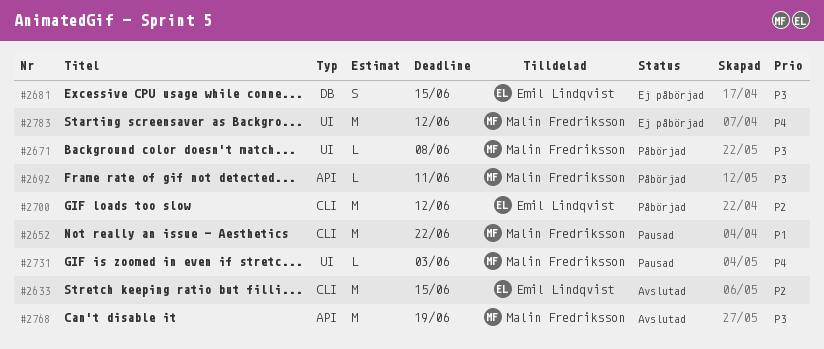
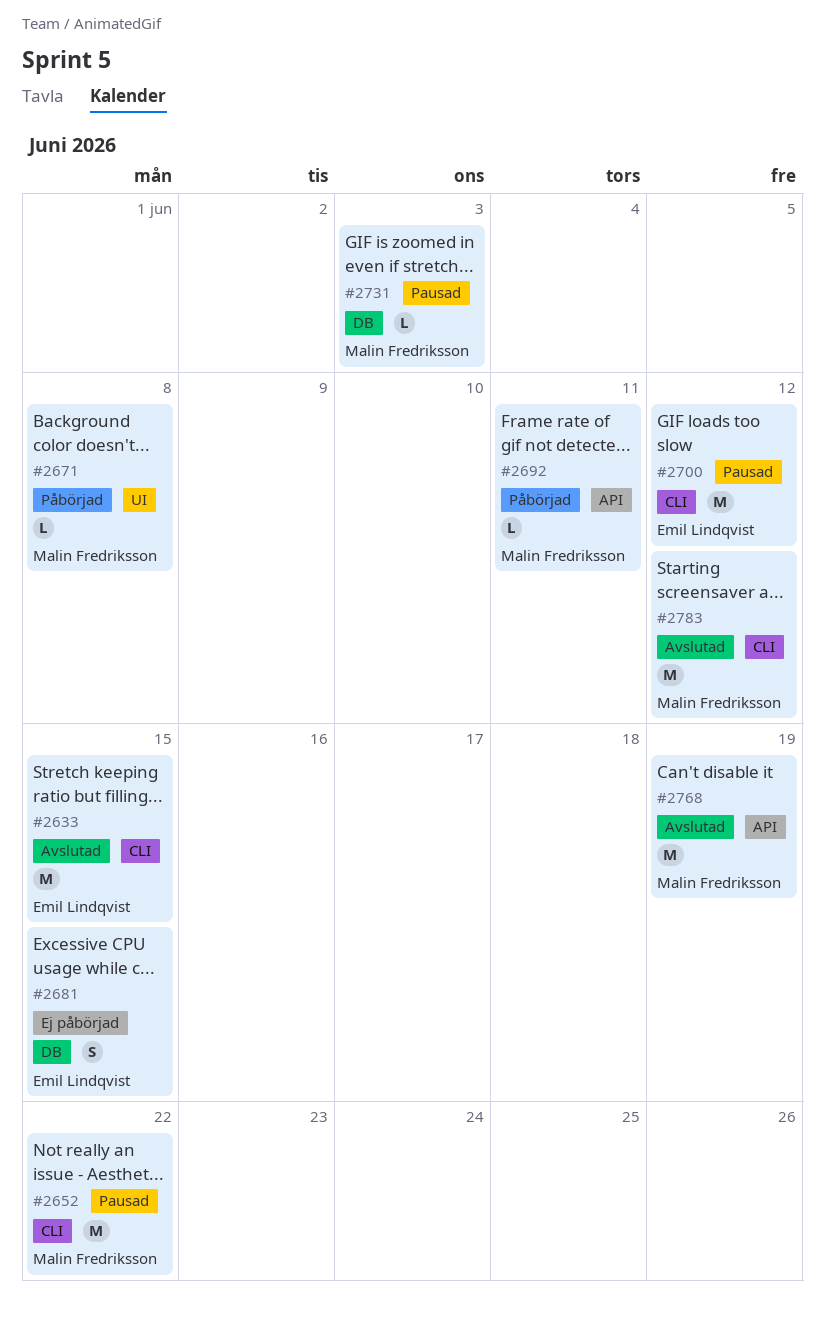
#2700, status: Påbörjad -> Pausad
#2731, label: UI -> DB
#2783, status: Ej påbörjad -> Avslutad
#2783, label: UI -> CLI

